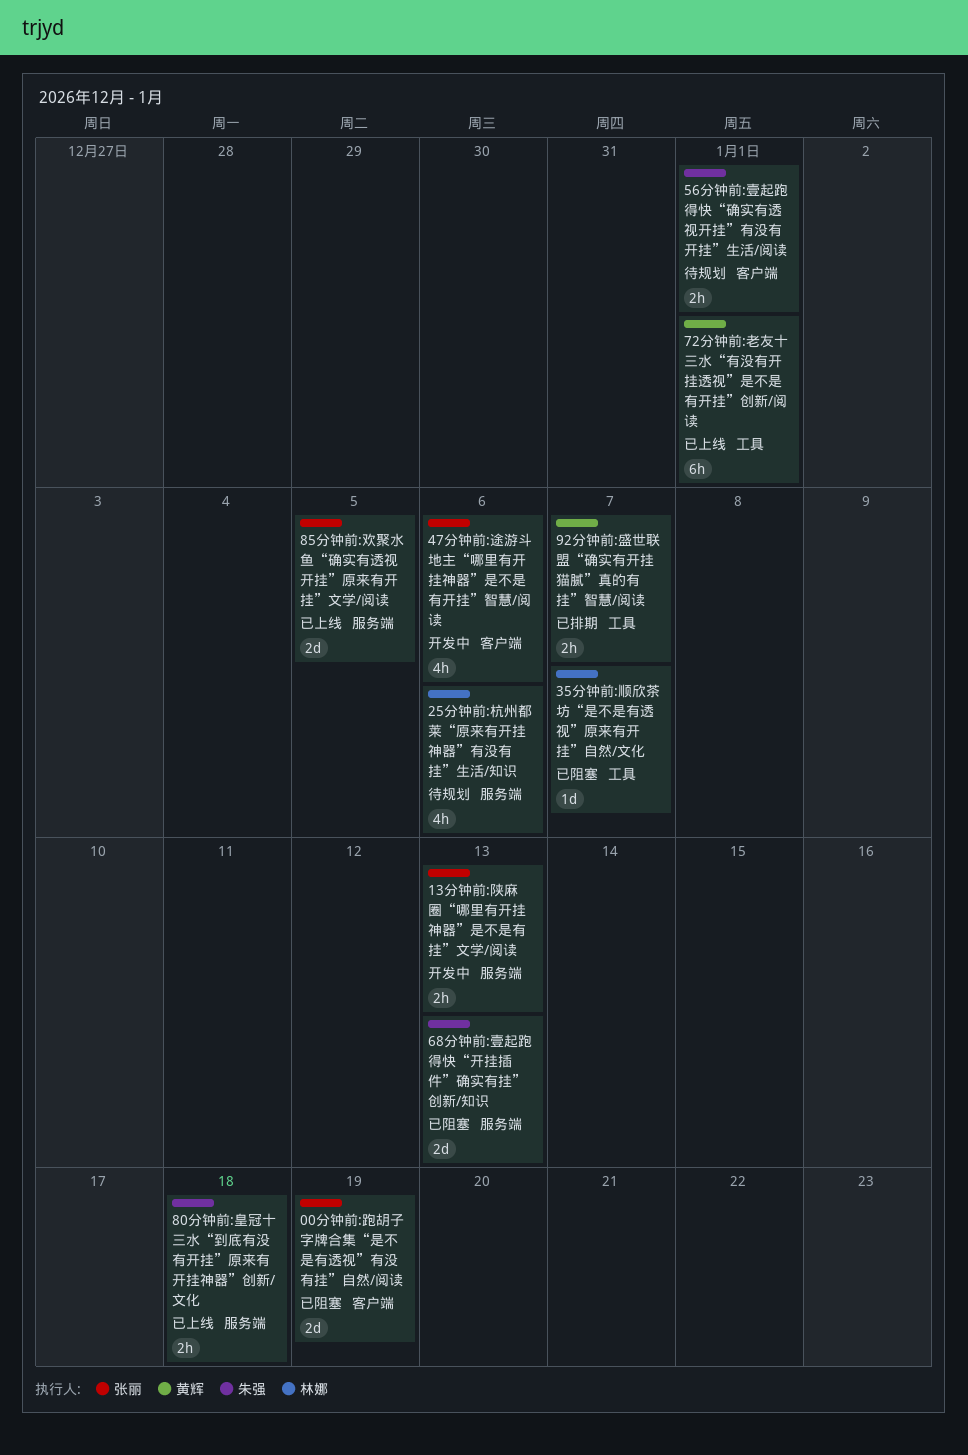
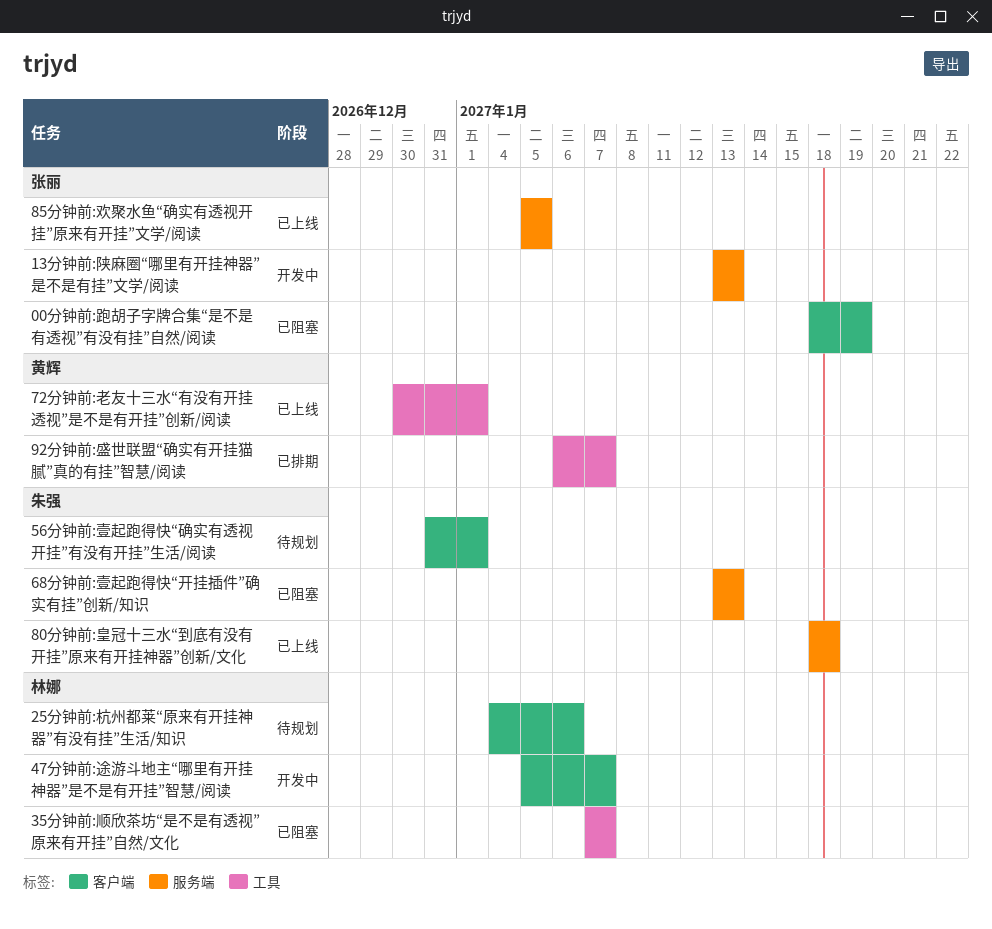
25分钟前:杭州都莱“原来有开挂神器”有没有挂”生活/知识, label: 服务端 -> 客户端
47分钟前:途游斗地主“哪里有开挂神器”是不是有开挂”智慧/阅读, owner: 张丽 -> 林娜
47分钟前:途游斗地主“哪里有开挂神器”是不是有开挂”智慧/阅读, due: Jan 6 -> Jan 7

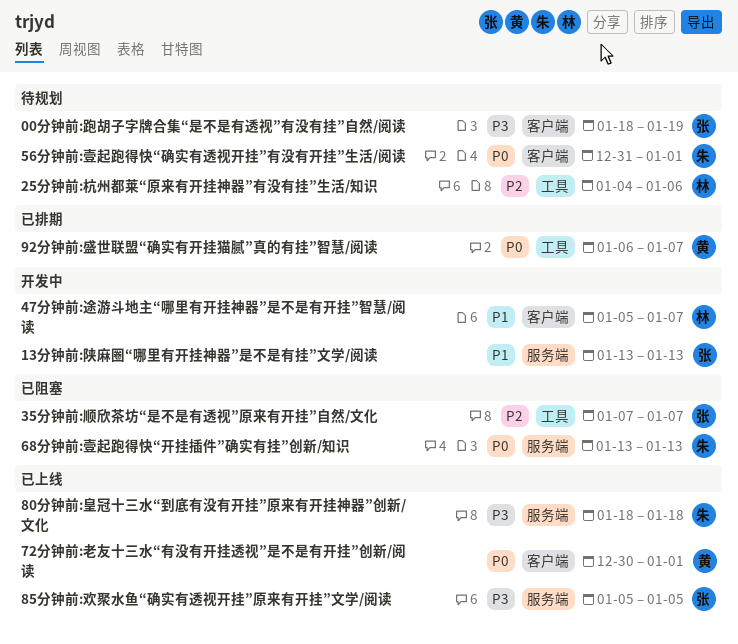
00分钟前:跑胡子字牌合集“是不是有透视”有没有挂”自然/阅读, status: 已阻塞 -> 待规划
25分钟前:杭州都莱“原来有开挂神器”有没有挂”生活/知识, label: 客户端 -> 工具
35分钟前:顺欣茶坊“是不是有透视”原来有开挂”自然/文化, owner: 林娜 -> 张丽
72分钟前:老友十三水“有没有开挂透视”是不是有开挂”创新/阅读, label: 工具 -> 客户端

